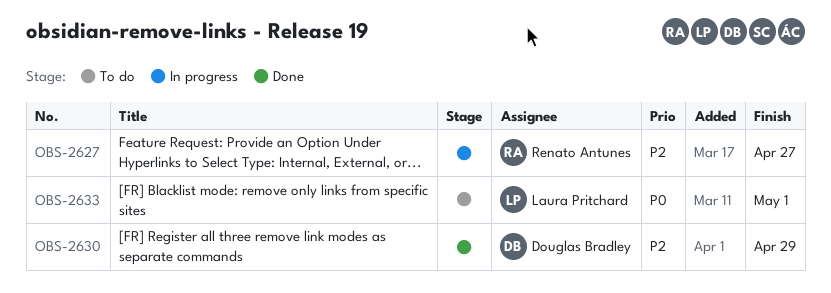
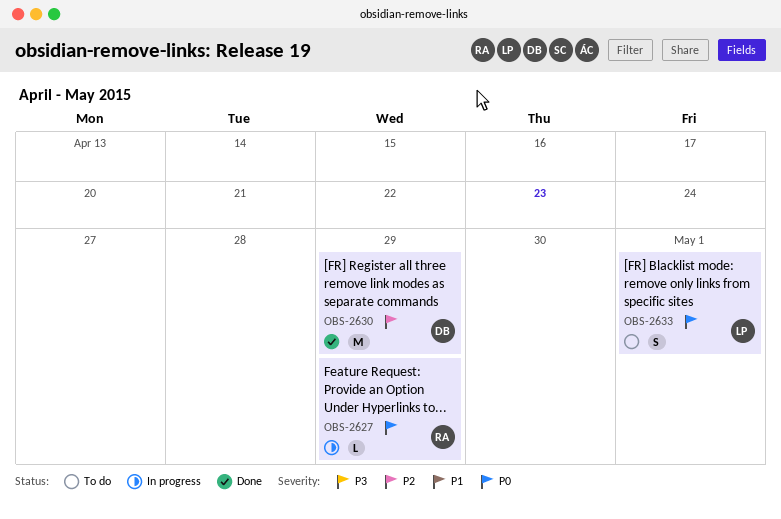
OBS-2627, priority: P2 -> P0
OBS-2627, due: Apr 27 -> Apr 29

